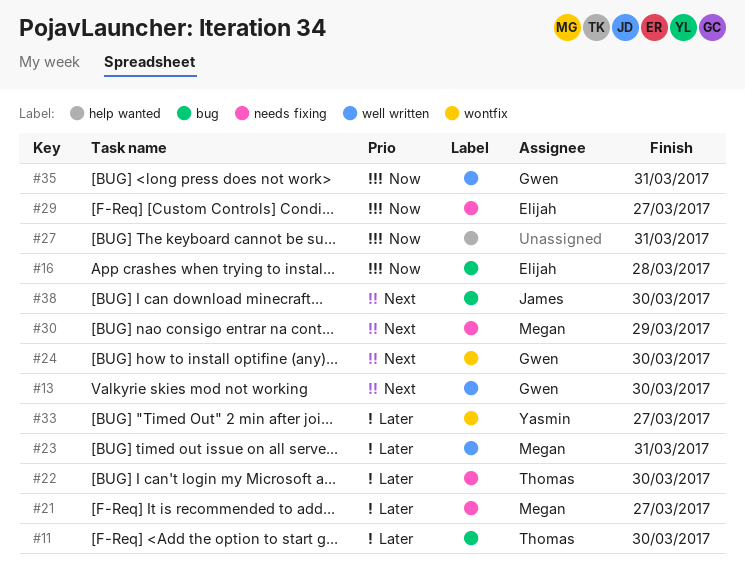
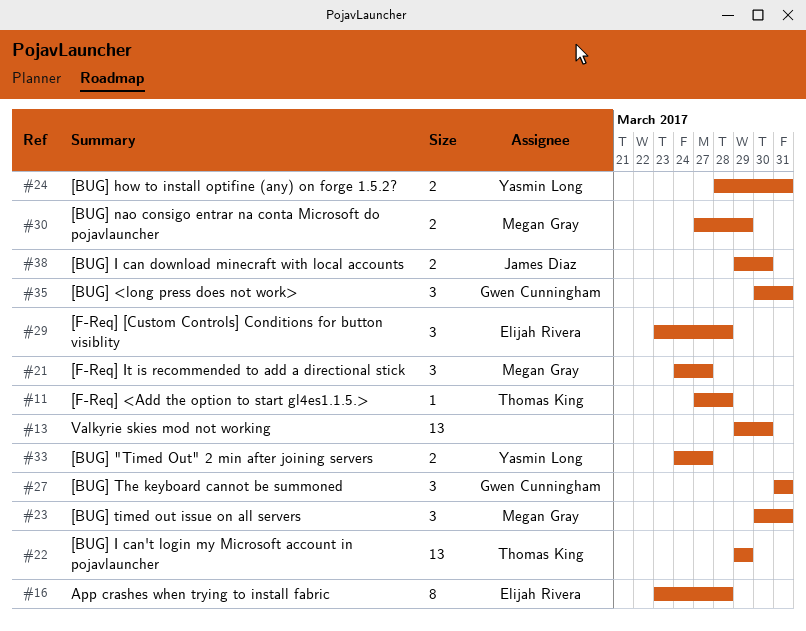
#11, due: Mar 30 -> Mar 28
#13, owner: Gwen Cunningham -> none
#22, due: Mar 30 -> Mar 29
#24, owner: Gwen Cunningham -> Yasmin Long
#24, due: Mar 30 -> Mar 31
#27, owner: none -> Gwen Cunningham
#29, due: Mar 27 -> Mar 28

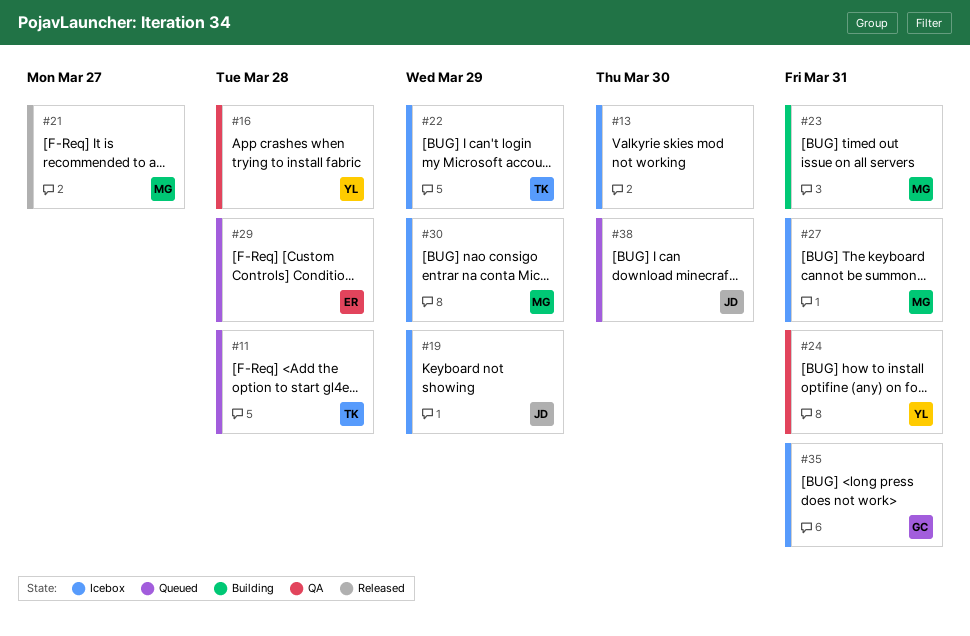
#16, owner: Elijah Rivera -> Yasmin Long
#19: none -> present
#27, owner: Gwen Cunningham -> Megan Gray
#33: present -> none

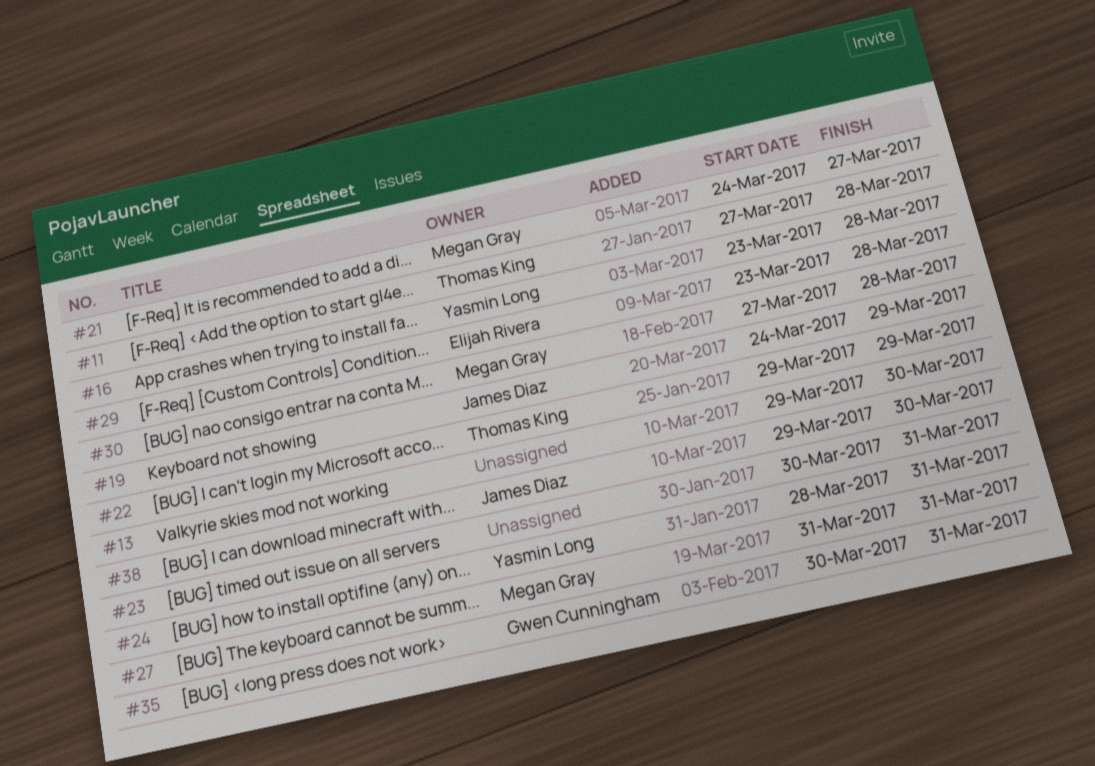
#23, owner: Megan Gray -> none
#30, due: Mar 29 -> Mar 28

